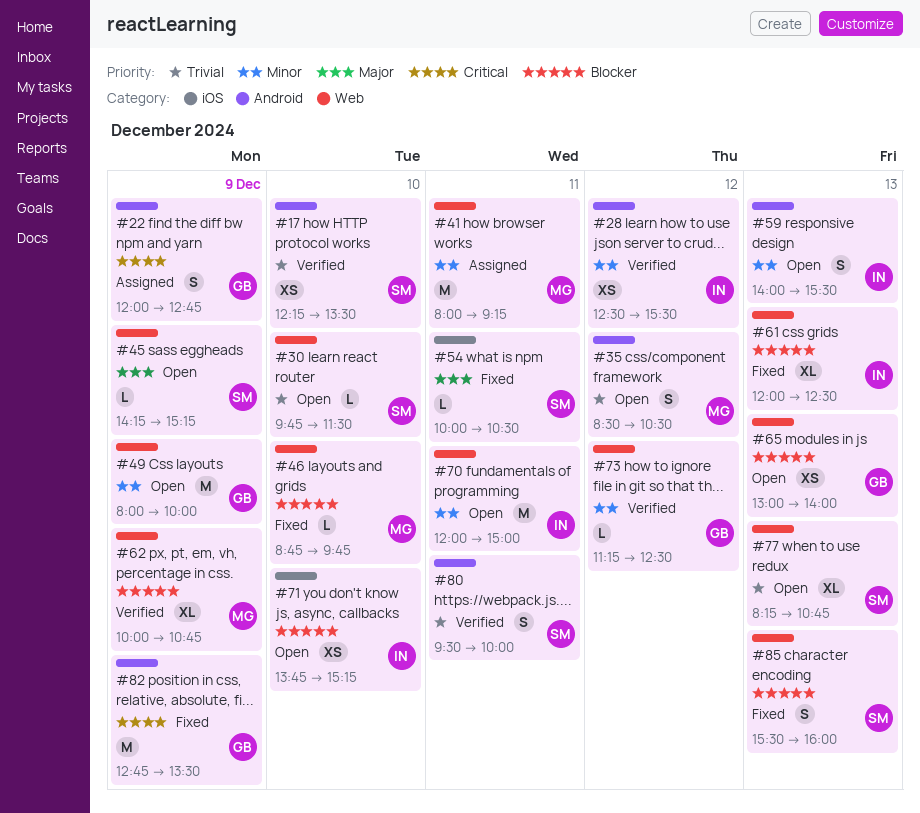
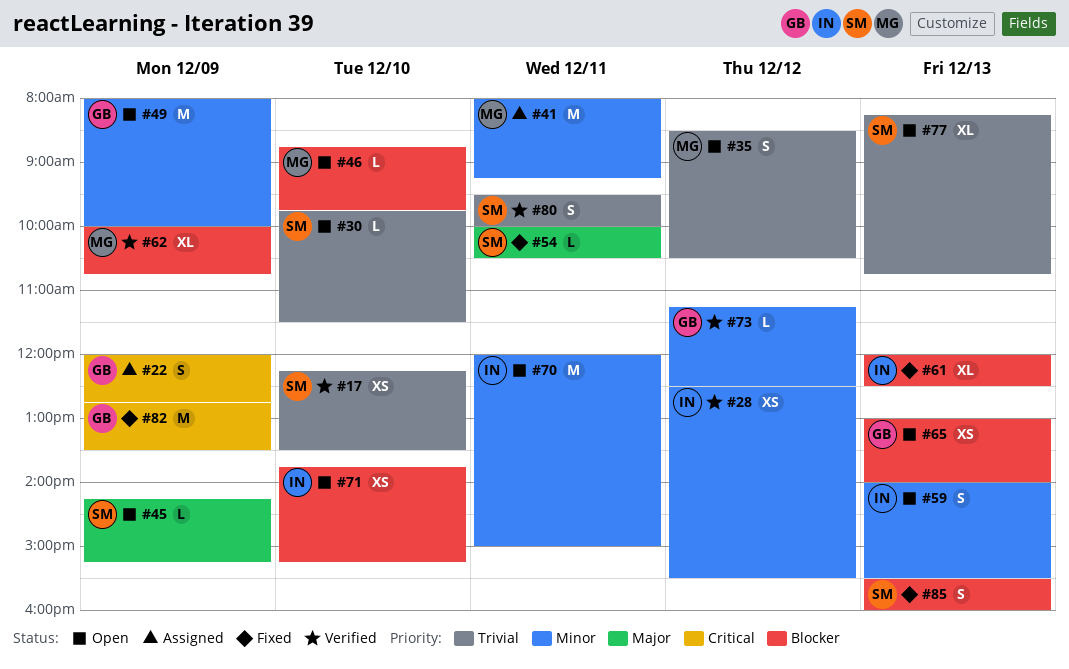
#46, status: Fixed -> Open

